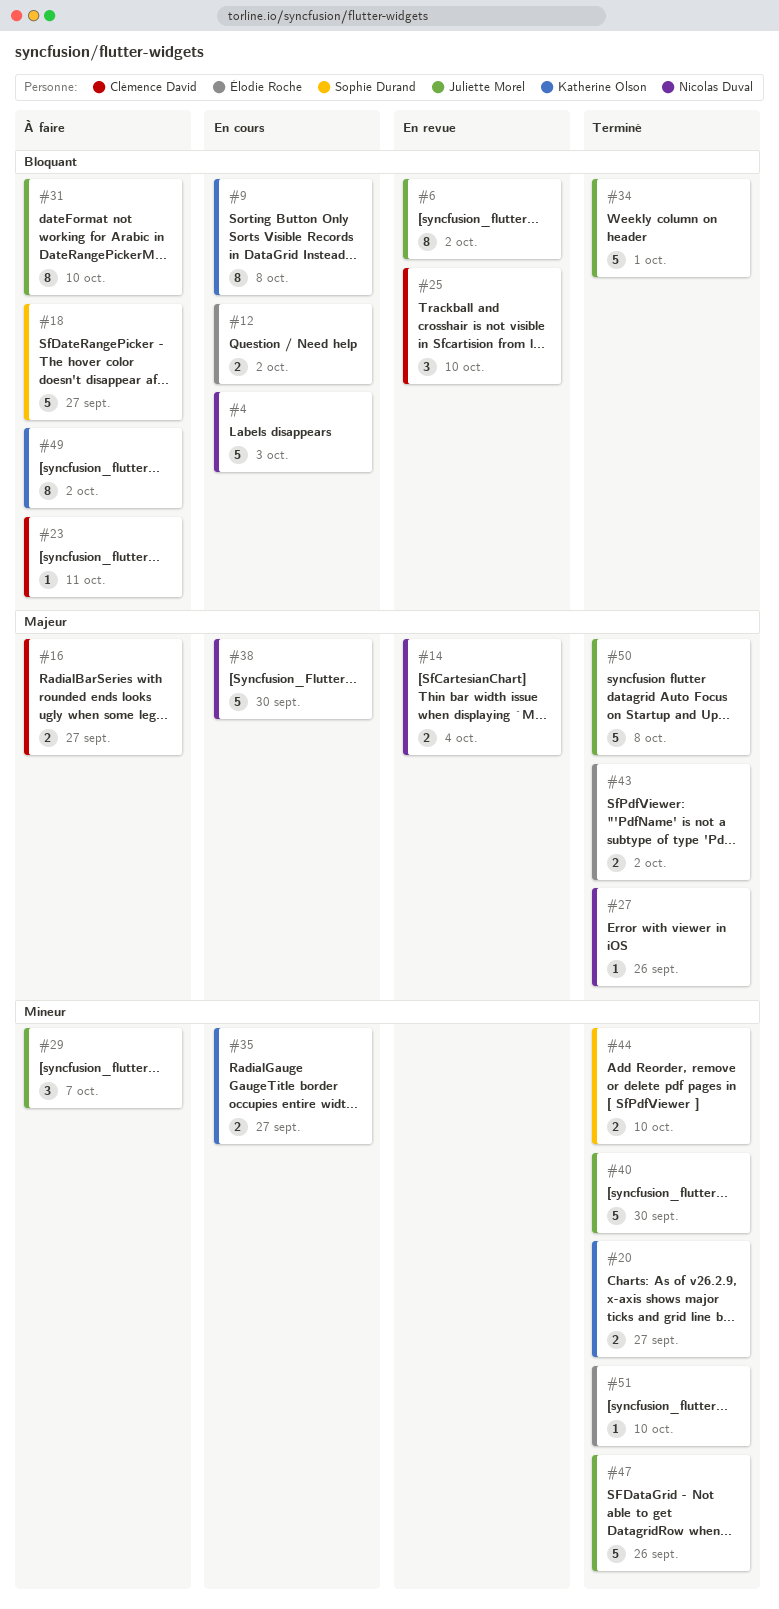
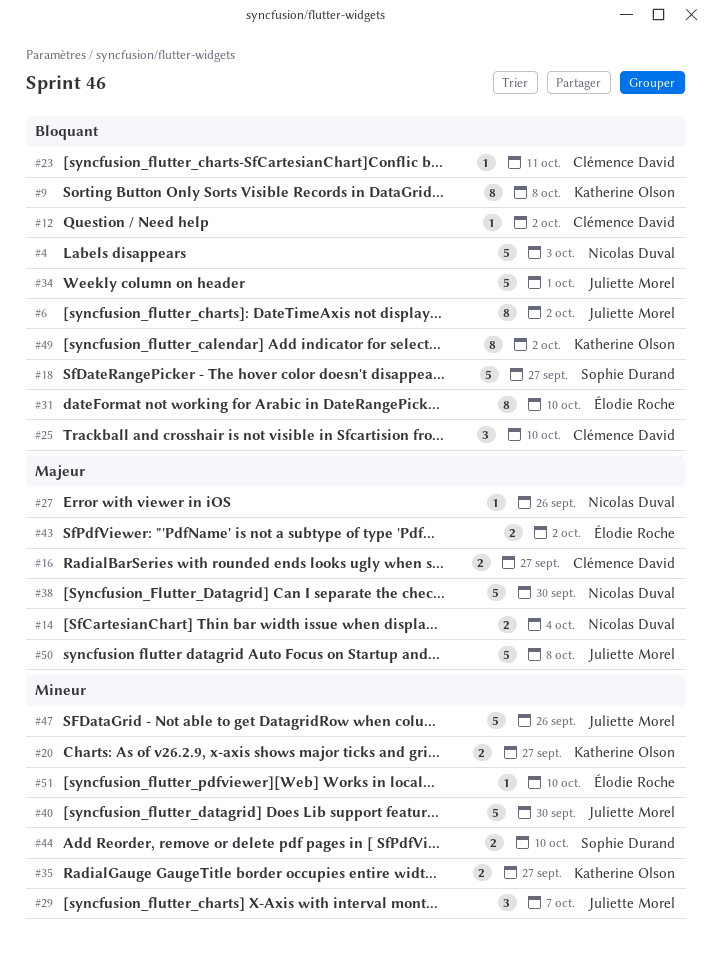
#12, owner: Élodie Roche -> Clémence David
#12, estimate: 2 -> 1
#31, owner: Juliette Morel -> Élodie Roche

